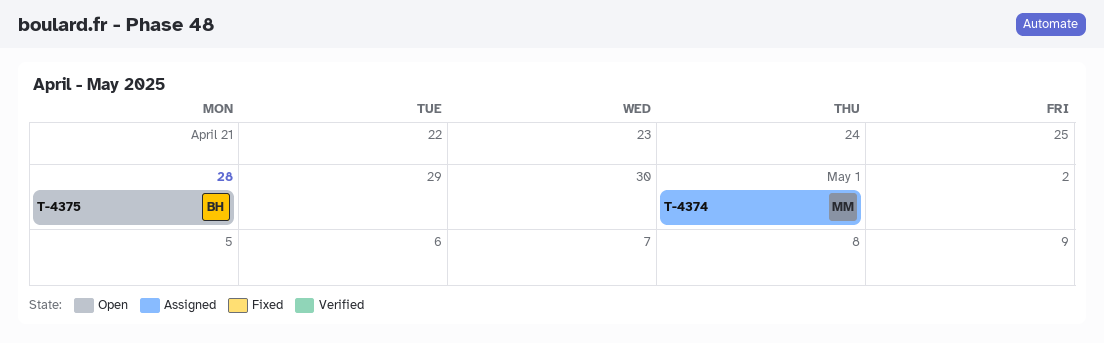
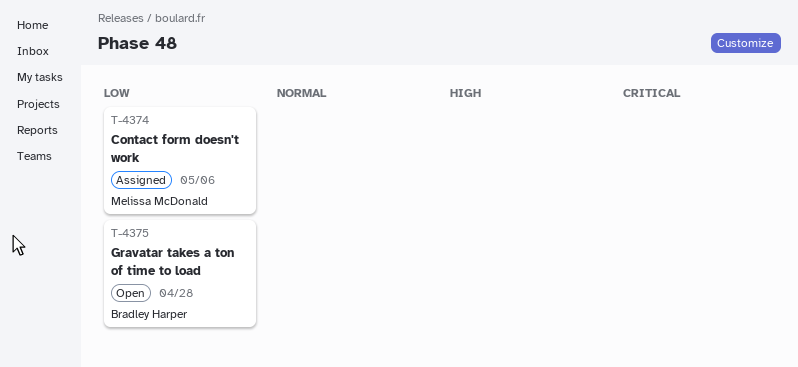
T-4374, due: May 1 -> May 6

